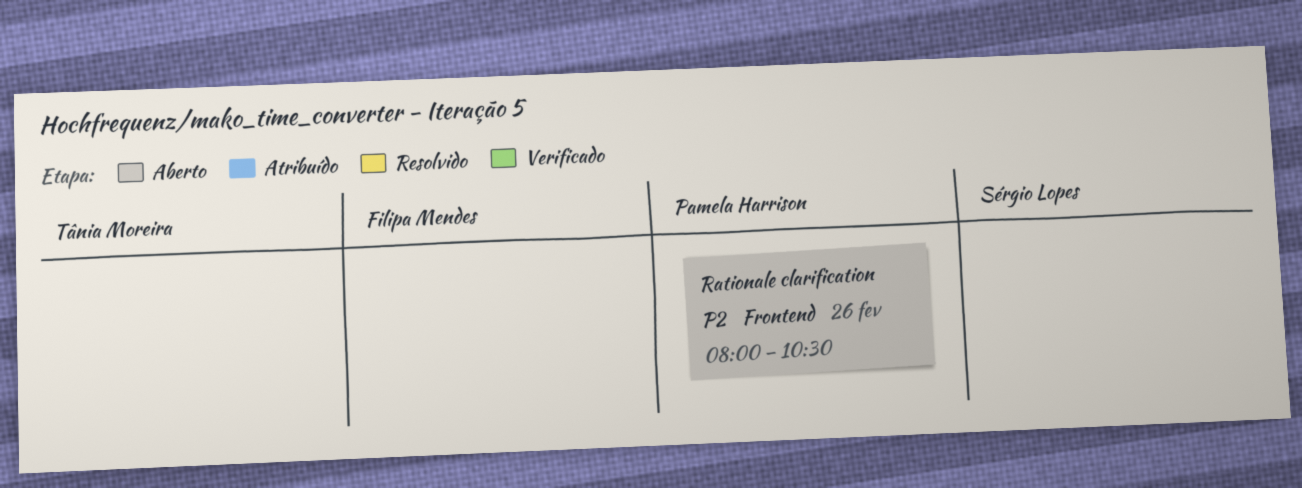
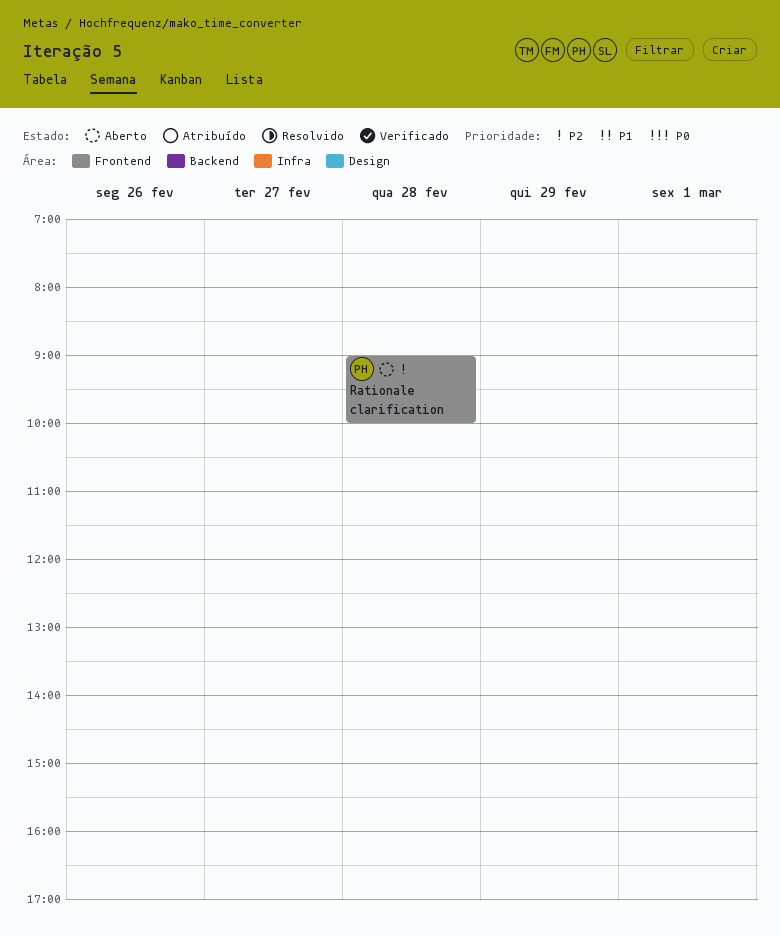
Rationale clarification, day: Feb 26 -> Feb 28
Rationale clarification, begins: 08:00 -> 09:00
Rationale clarification, ends: 10:30 -> 10:00

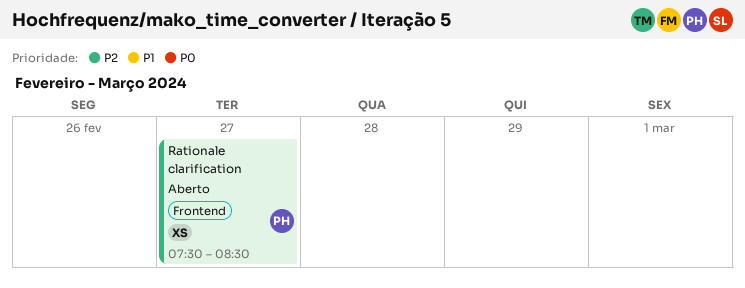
Rationale clarification, day: Feb 28 -> Feb 27
Rationale clarification, begins: 09:00 -> 07:30
Rationale clarification, ends: 10:00 -> 08:30

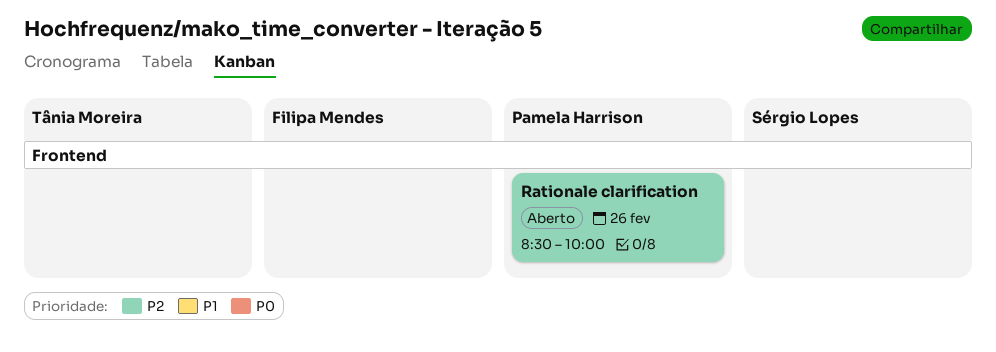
Rationale clarification, day: Feb 27 -> Feb 26
Rationale clarification, begins: 07:30 -> 08:30
Rationale clarification, ends: 08:30 -> 10:00

